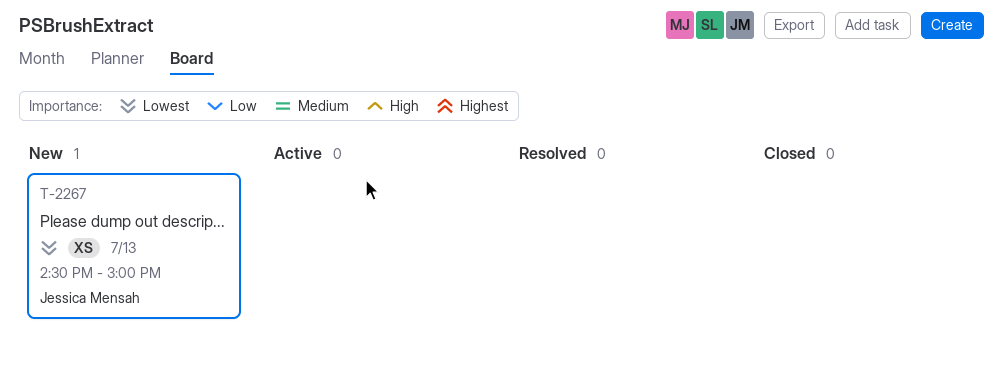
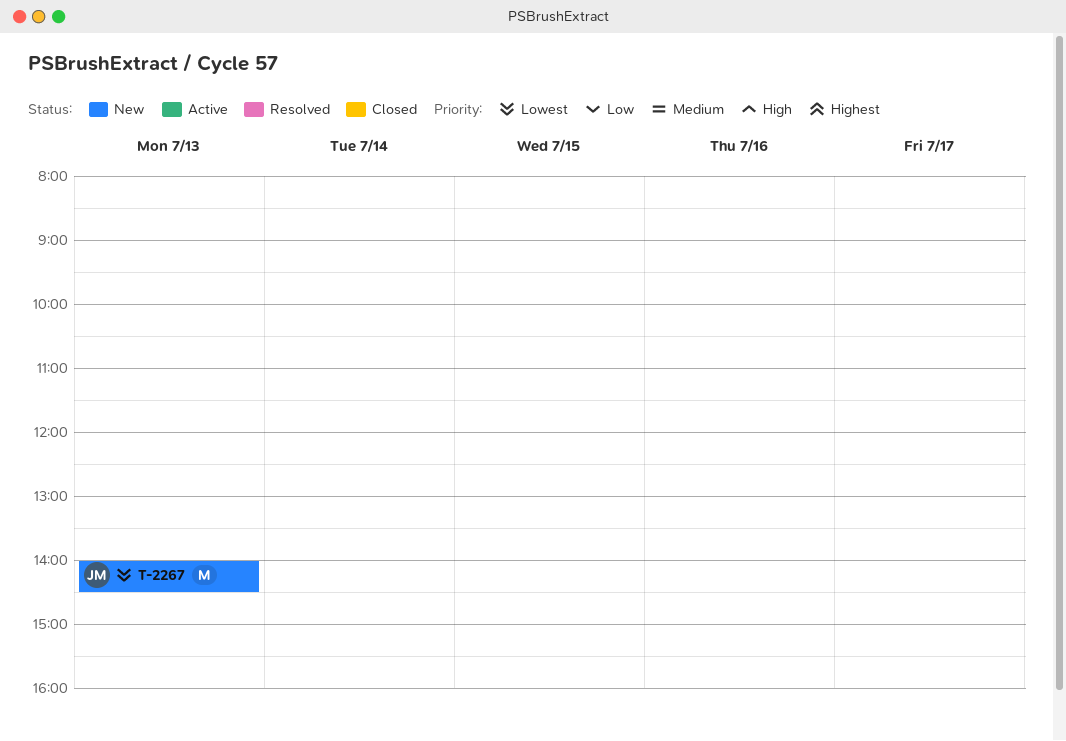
T-2267, estimate: XS -> M
T-2267, begins: 14:30 -> 14:00
T-2267, ends: 15:00 -> 14:30

